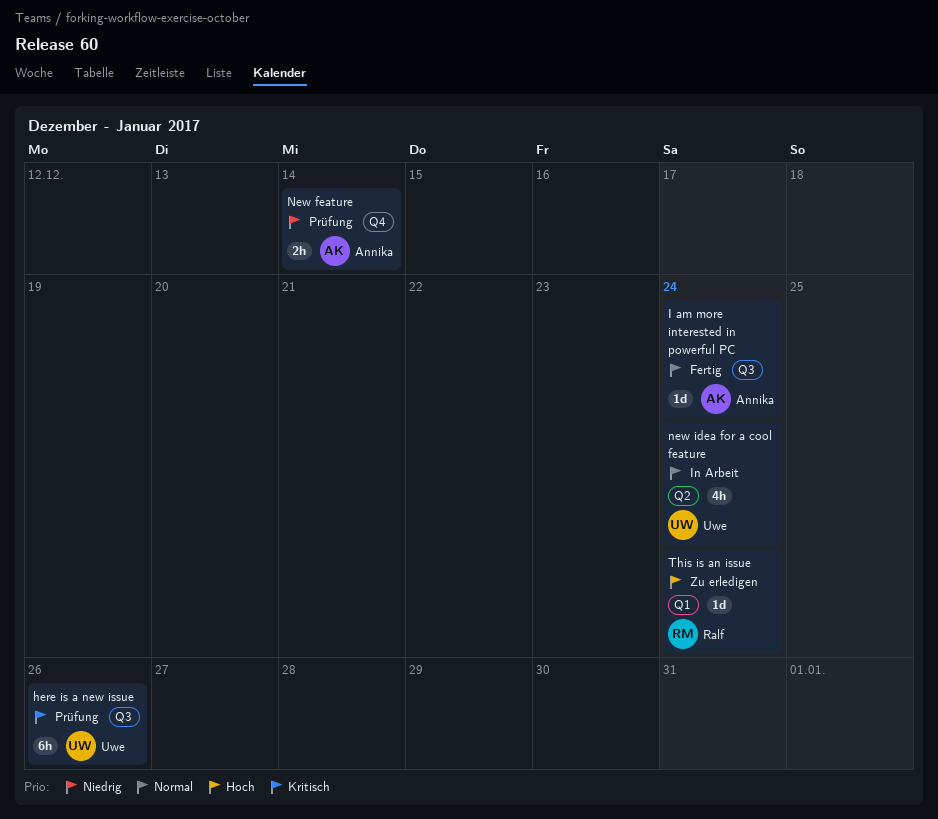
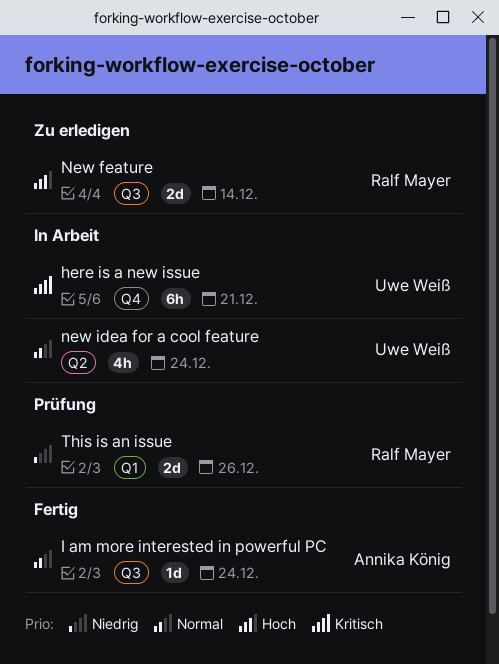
here is a new issue, status: Prüfung -> In Arbeit
here is a new issue, label: Q3 -> Q4
here is a new issue, due: Dec 26 -> Dec 21
New feature, status: Prüfung -> Zu erledigen
New feature, owner: Annika König -> Ralf Mayer
New feature, priority: Niedrig -> Hoch
New feature, label: Q4 -> Q3
New feature, estimate: 2h -> 2d
This is an issue, status: Zu erledigen -> Prüfung
This is an issue, priority: Hoch -> Niedrig
This is an issue, estimate: 1d -> 2d
This is an issue, due: Dec 24 -> Dec 26

